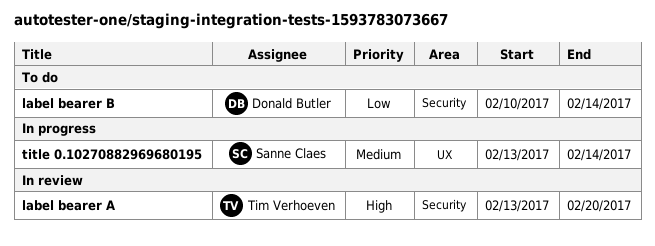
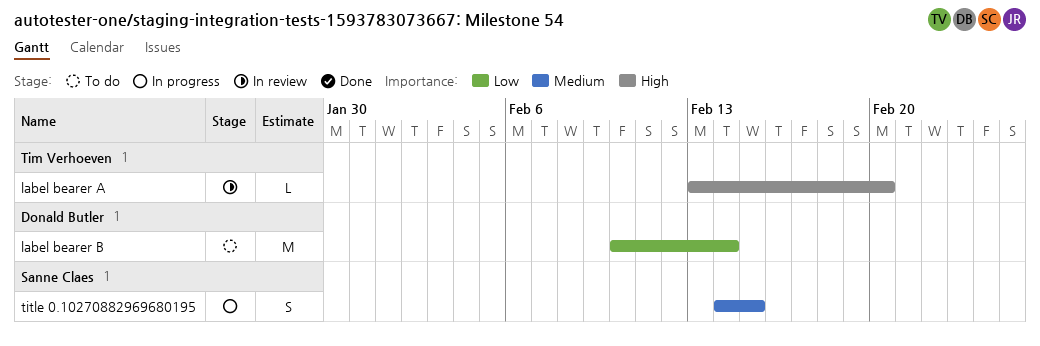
title 0.10270882969680195, start: Feb 13 -> Feb 14
title 0.10270882969680195, due: Feb 14 -> Feb 15

